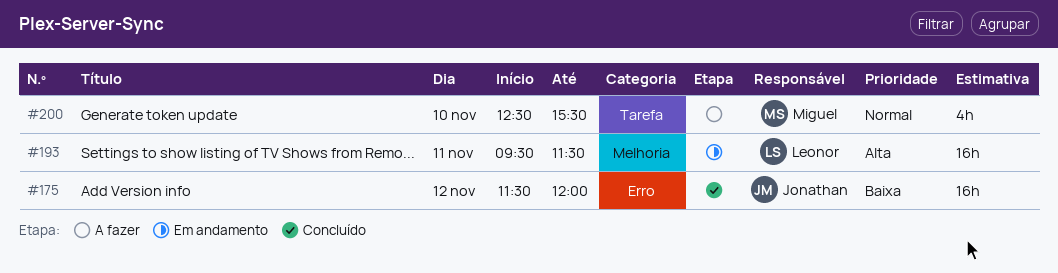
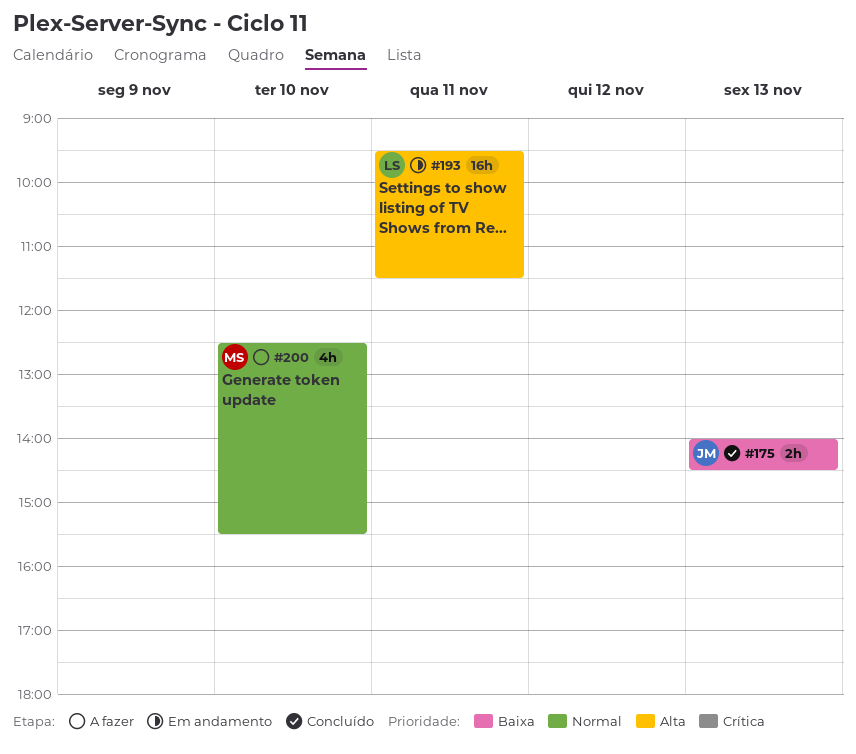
#175, estimate: 16h -> 2h
#175, day: Nov 12 -> Nov 13
#175, begins: 11:30 -> 14:00
#175, ends: 12:00 -> 14:30

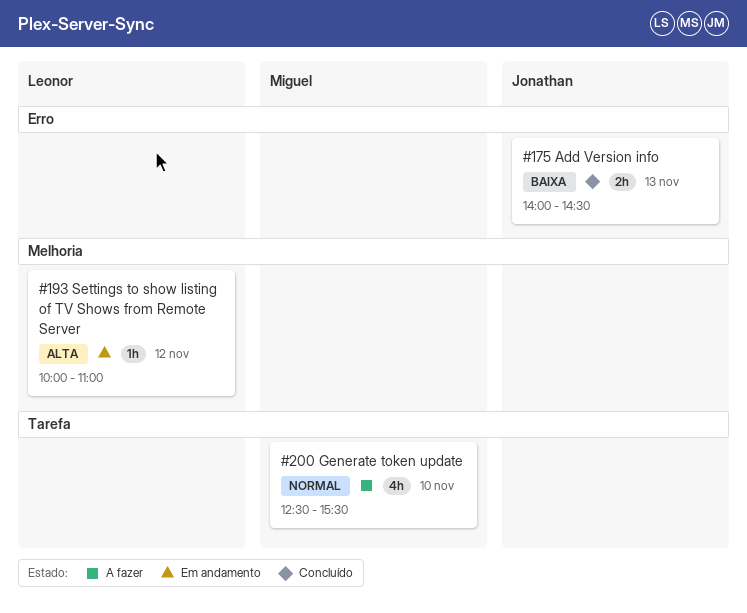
#193, estimate: 16h -> 1h
#193, day: Nov 11 -> Nov 12
#193, begins: 09:30 -> 10:00
#193, ends: 11:30 -> 11:00

